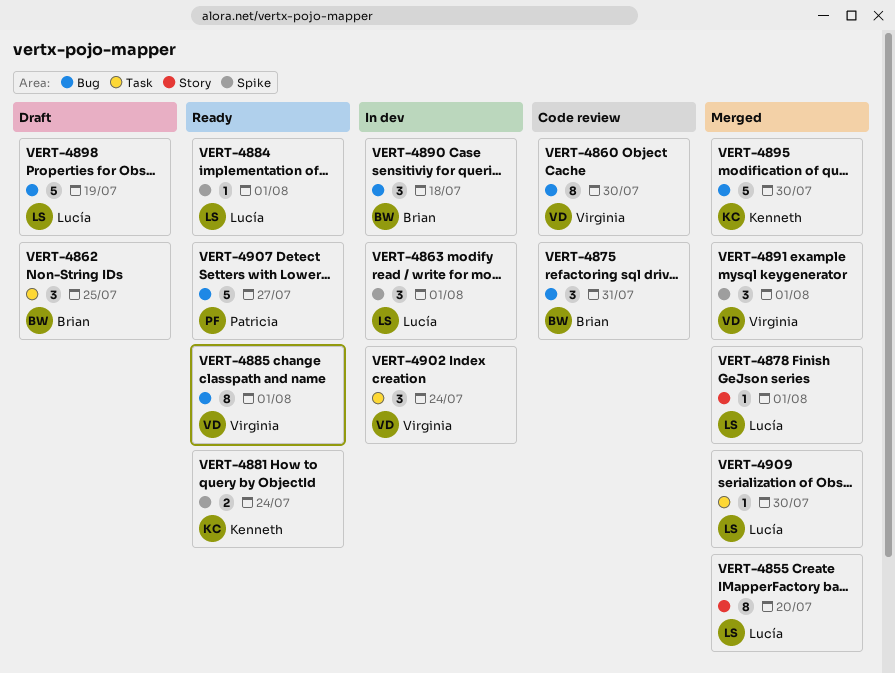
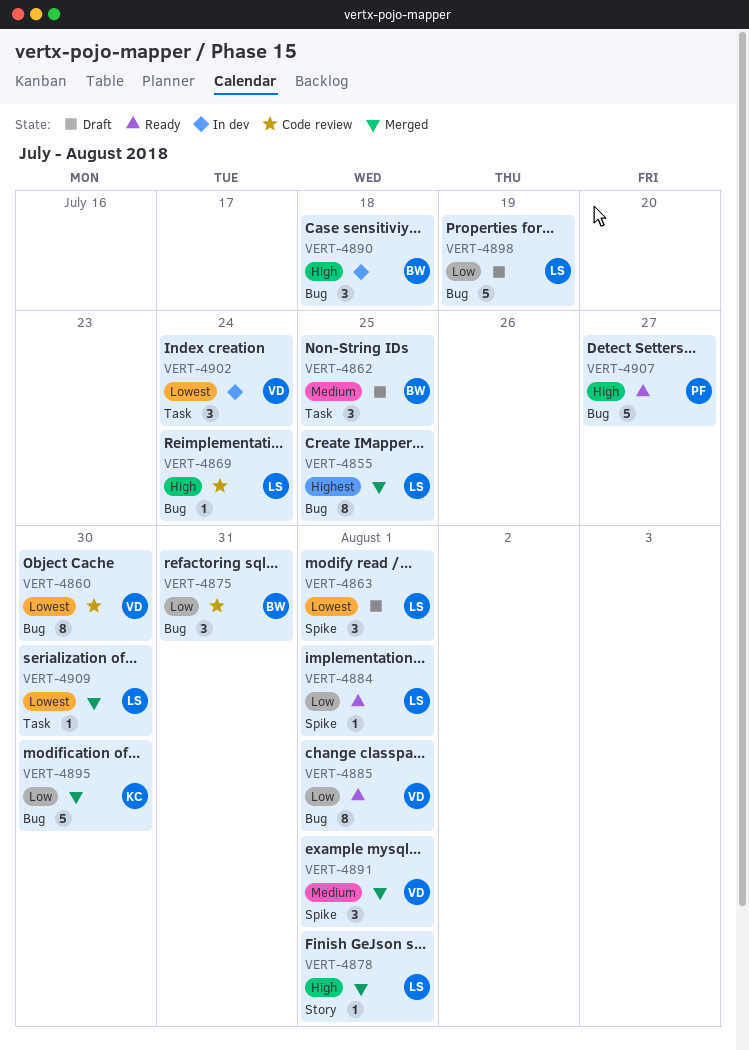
VERT-4855, label: Story -> Bug
VERT-4855, due: Jul 20 -> Jul 25
VERT-4863, status: In dev -> Draft
VERT-4869: none -> present
VERT-4881: present -> none

